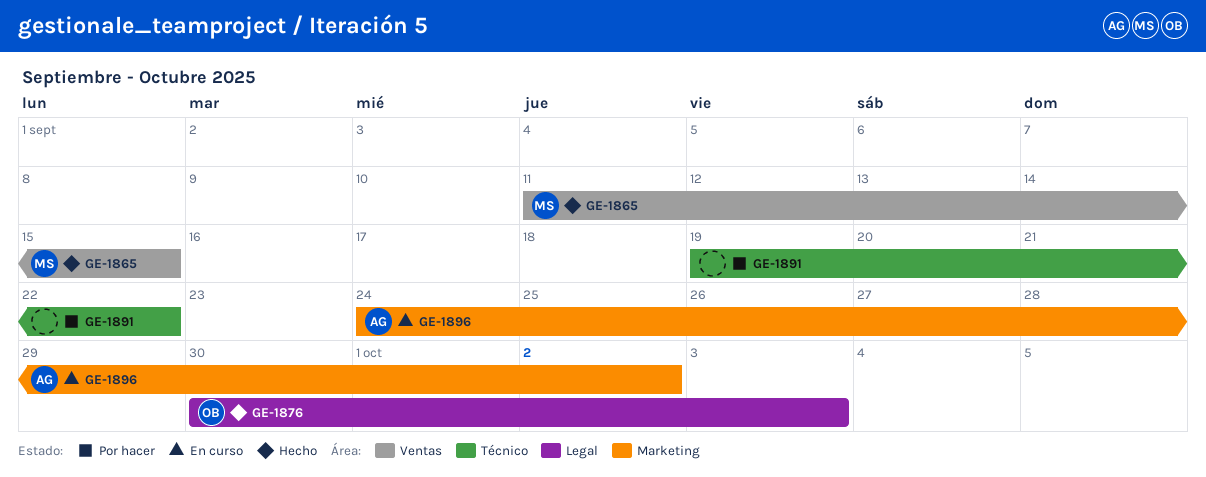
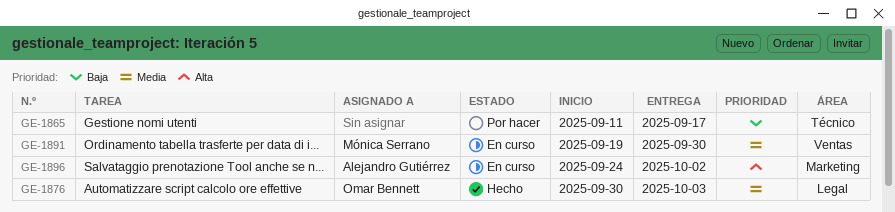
GE-1865, status: Hecho -> Por hacer
GE-1865, owner: Mónica Serrano -> none
GE-1865, label: Ventas -> Técnico
GE-1865, due: Sep 15 -> Sep 17
GE-1891, status: Por hacer -> En curso
GE-1891, owner: none -> Mónica Serrano
GE-1891, label: Técnico -> Ventas
GE-1891, due: Sep 22 -> Sep 30

